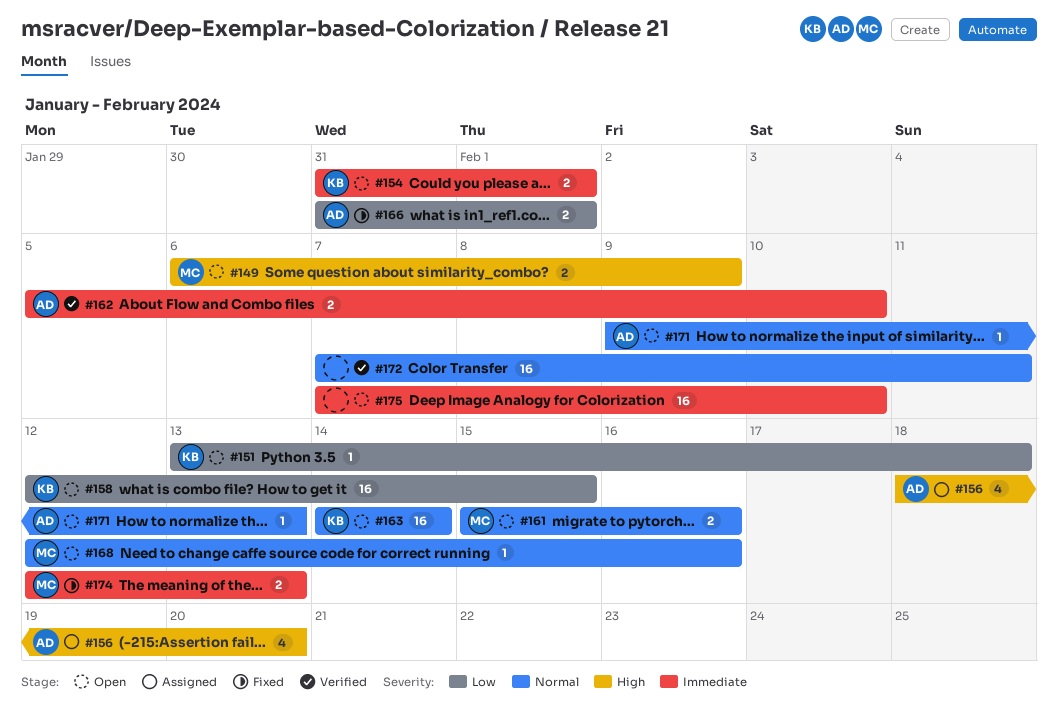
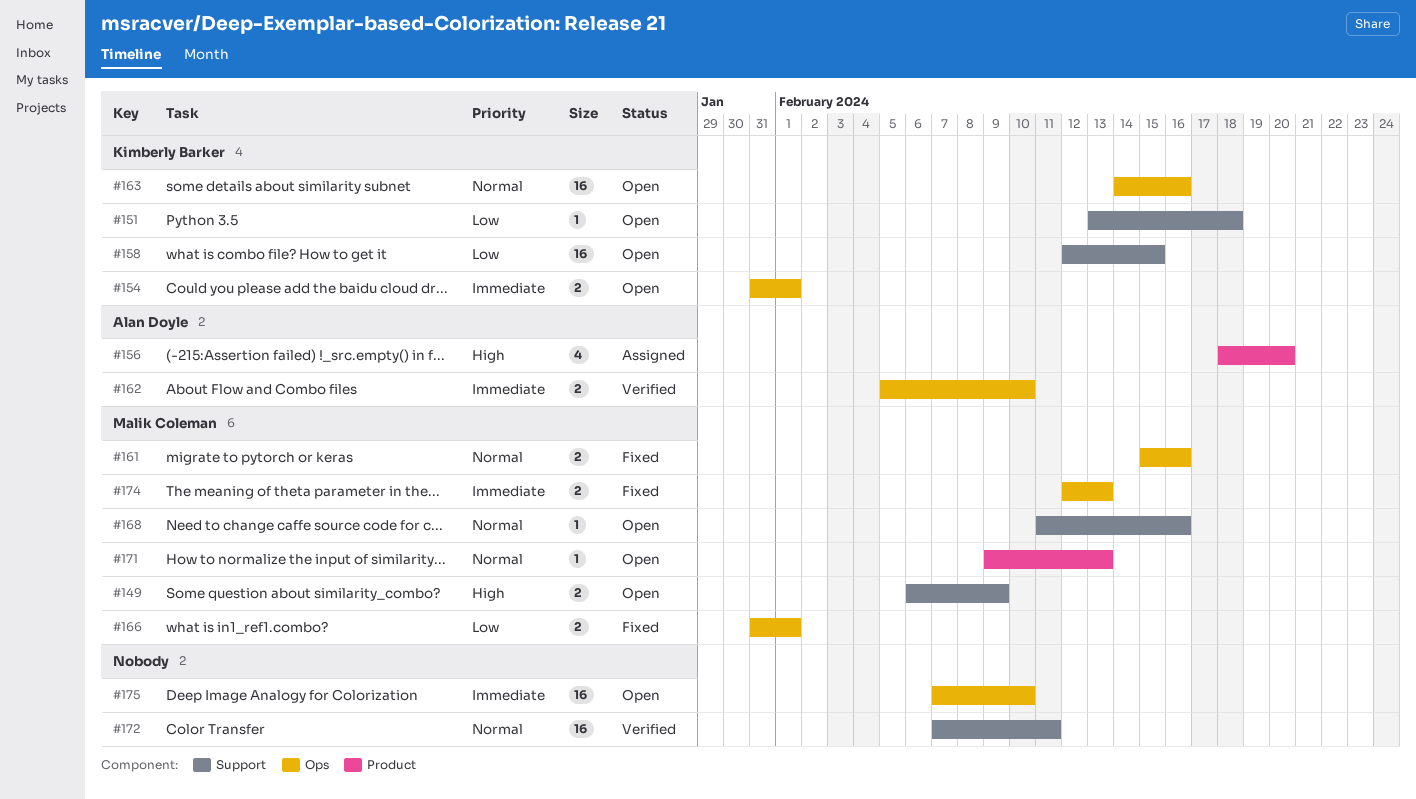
#161, status: Open -> Fixed
#163, due: Feb 14 -> Feb 16
#166, owner: Alan Doyle -> Malik Coleman
#168, start: Feb 12 -> Feb 11
#171, owner: Alan Doyle -> Malik Coleman

